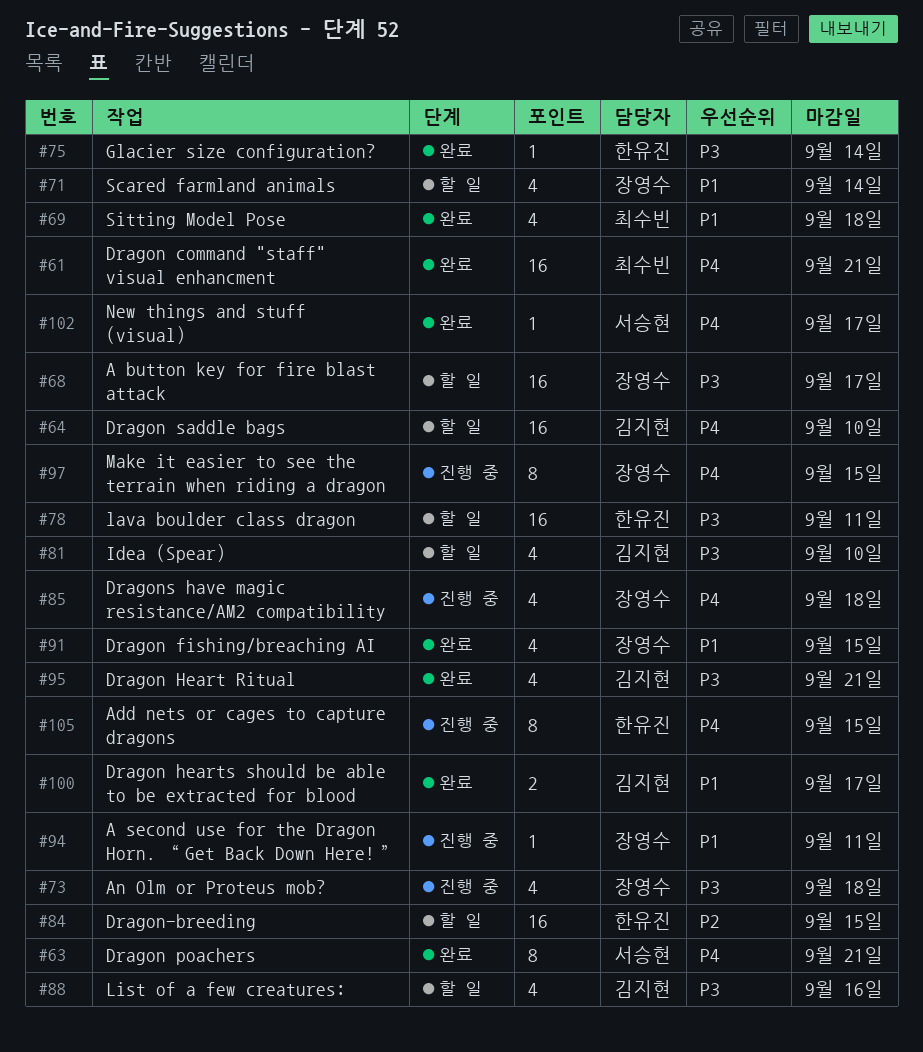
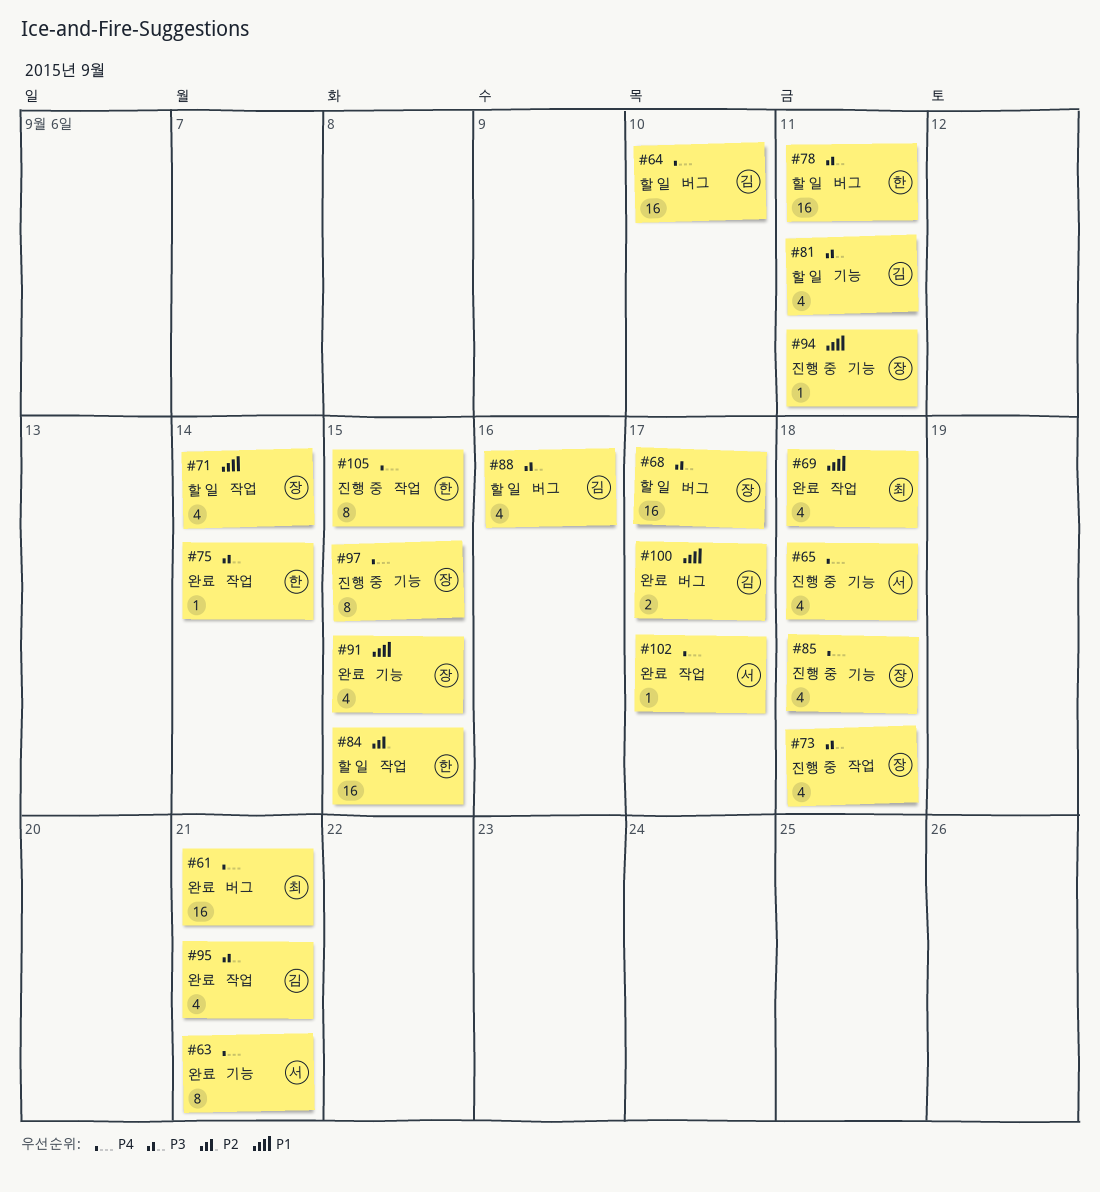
#65: none -> present
#81, due: Sep 10 -> Sep 11

